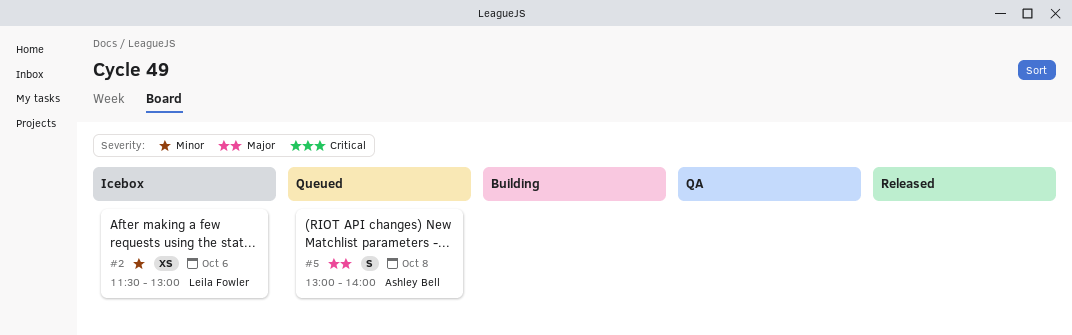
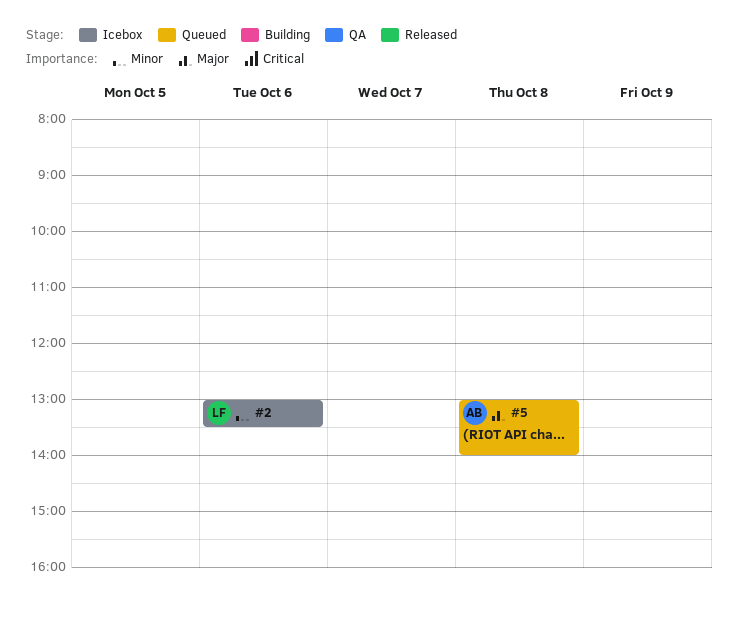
#2, begins: 11:30 -> 13:00
#2, ends: 13:00 -> 13:30

